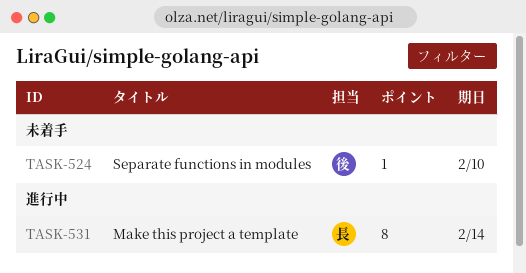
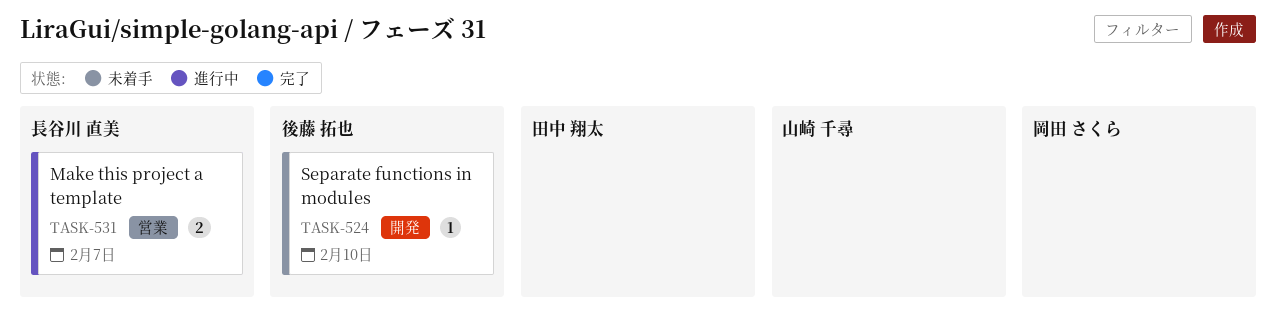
TASK-531, estimate: 8 -> 2
TASK-531, due: Feb 14 -> Feb 7

